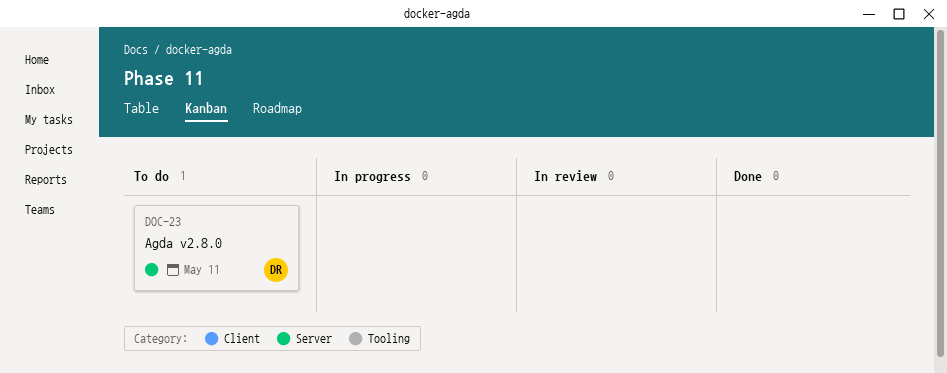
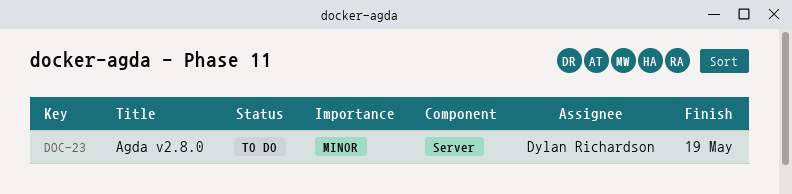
DOC-23, due: May 11 -> May 19

